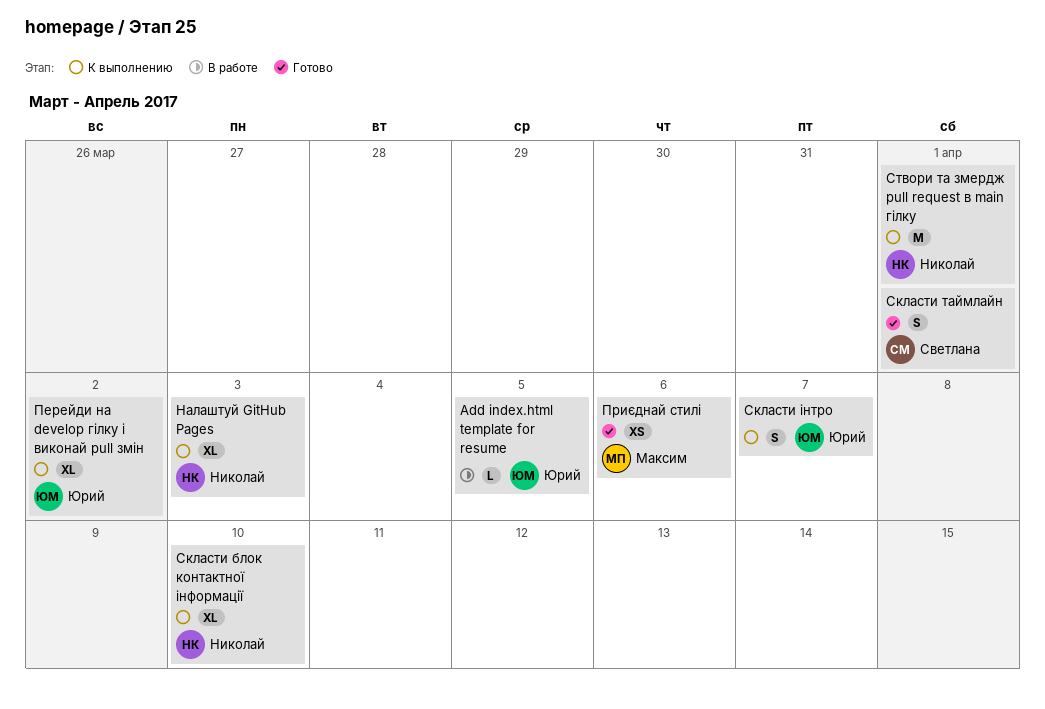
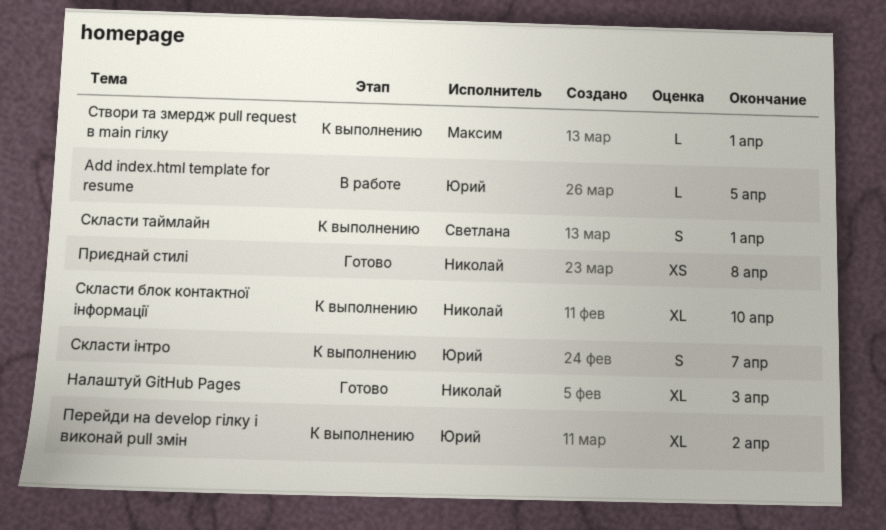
Налаштуй GitHub Pages, status: К выполнению -> Готово
Приєднай стилі, owner: Максим -> Николай
Приєднай стилі, due: Apr 6 -> Apr 8
Скласти таймлайн, status: Готово -> К выполнению
Створи та змердж pull request в main гілку, owner: Николай -> Максим
Створи та змердж pull request в main гілку, estimate: M -> L

